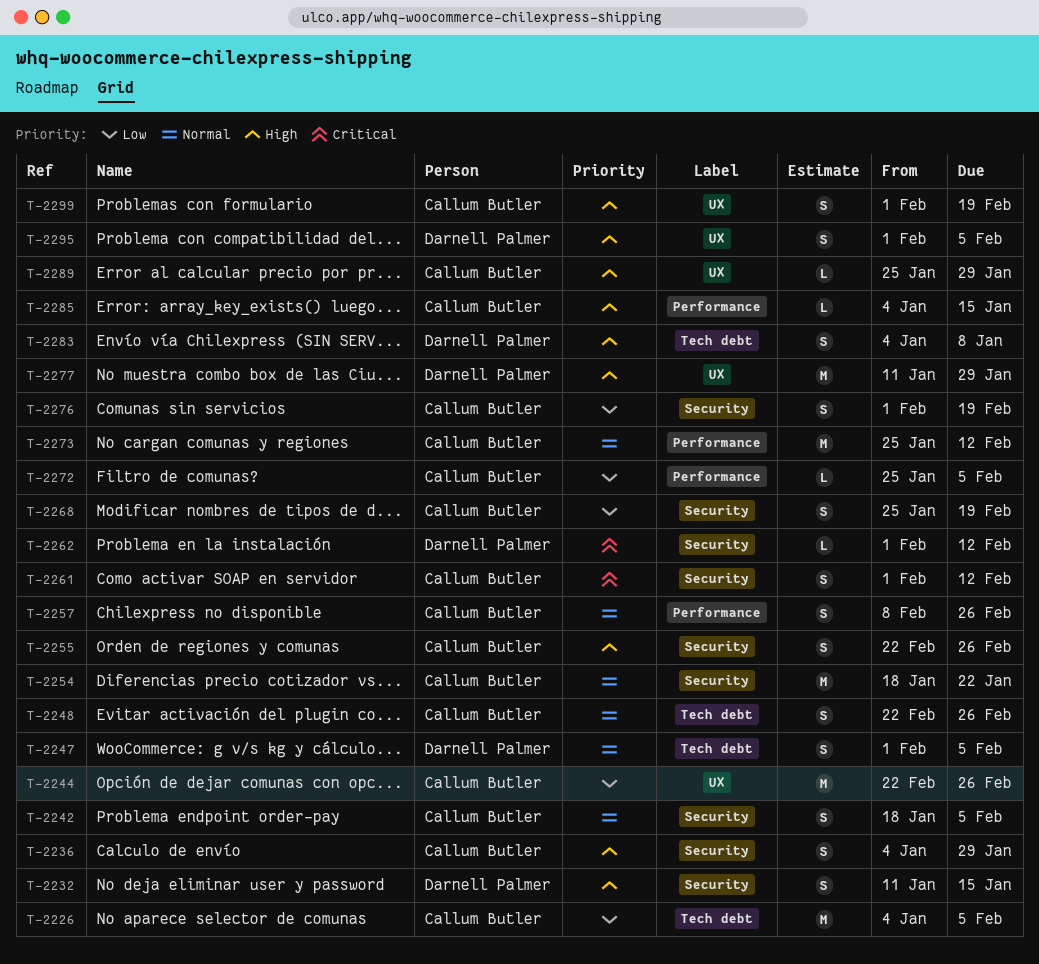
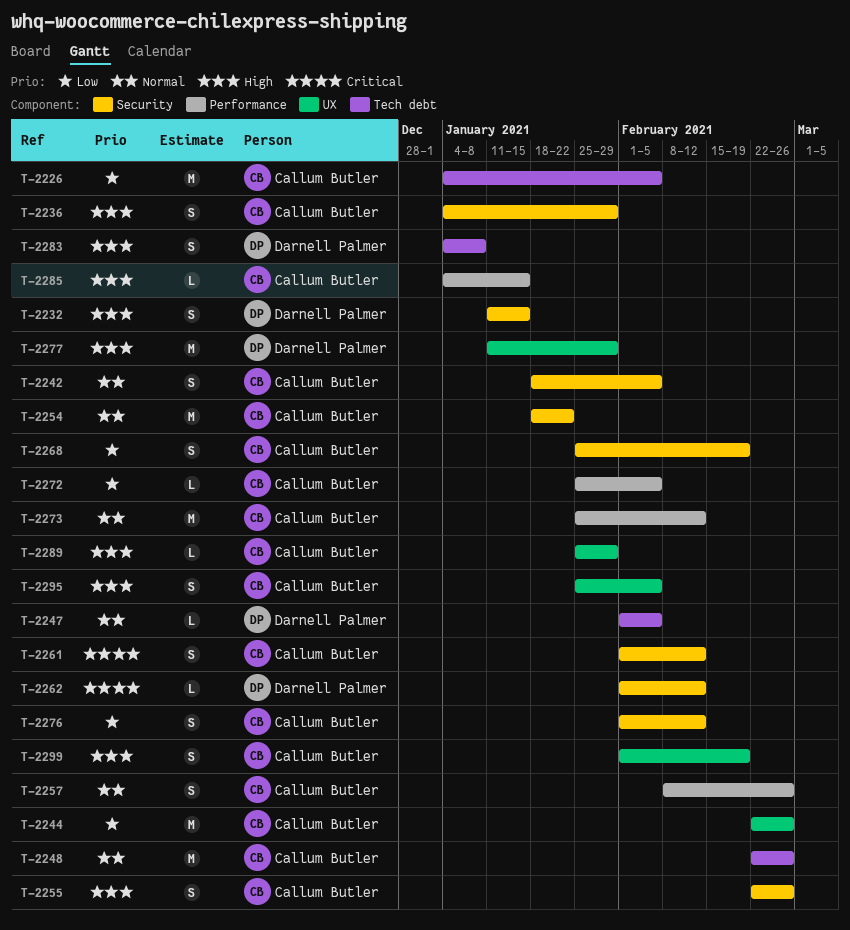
T-2247, estimate: S -> L
T-2248, estimate: S -> M
T-2276, due: Feb 19 -> Feb 12
T-2295, owner: Darnell Palmer -> Callum Butler
T-2295, start: Feb 1 -> Jan 25

